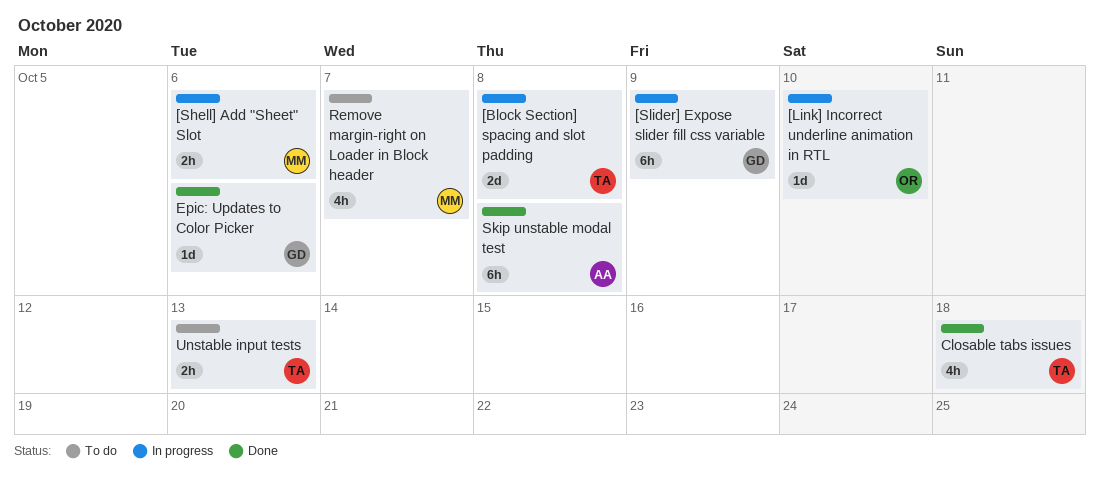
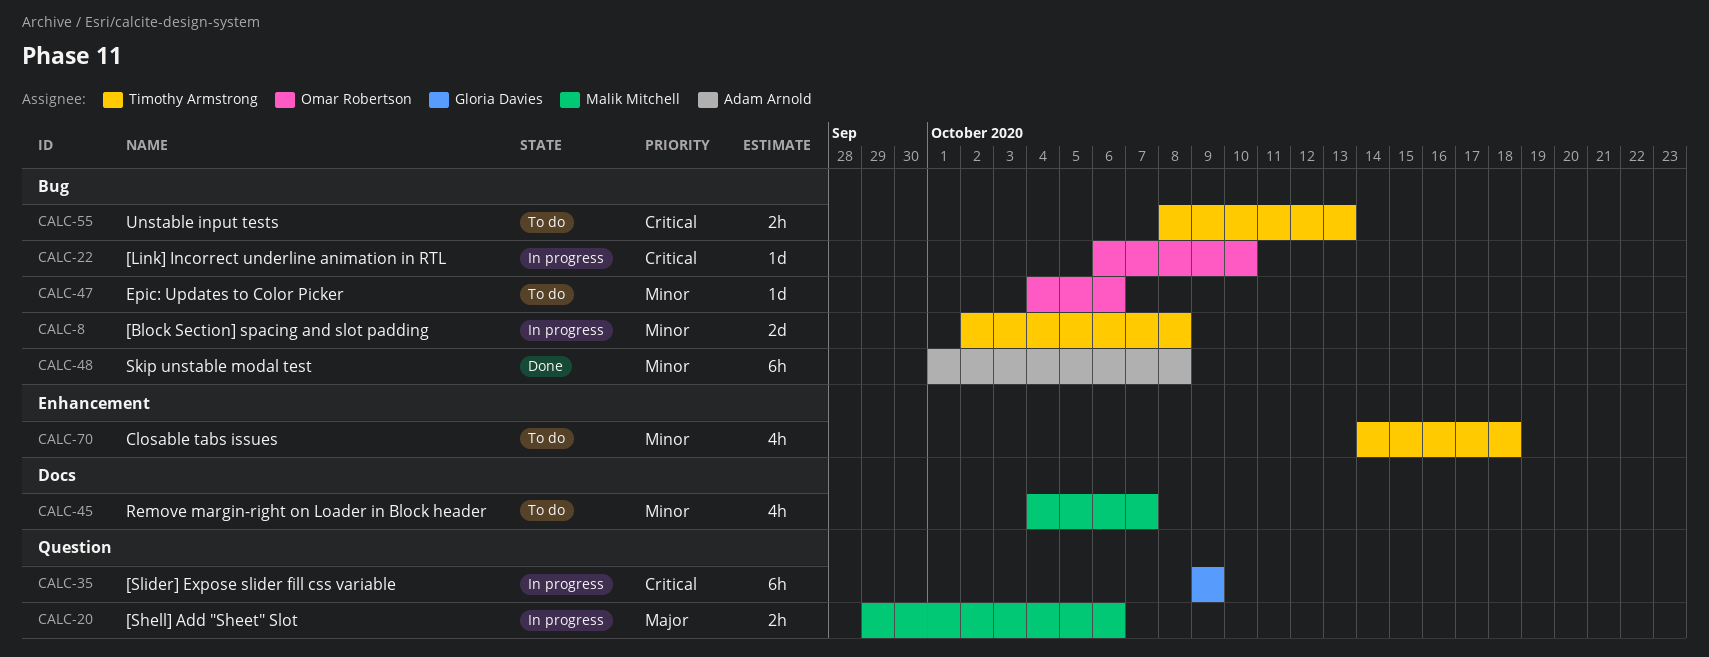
Closable tabs issues, status: Done -> To do
Epic: Updates to Color Picker, status: Done -> To do
Epic: Updates to Color Picker, owner: Gloria Davies -> Omar Robertson

